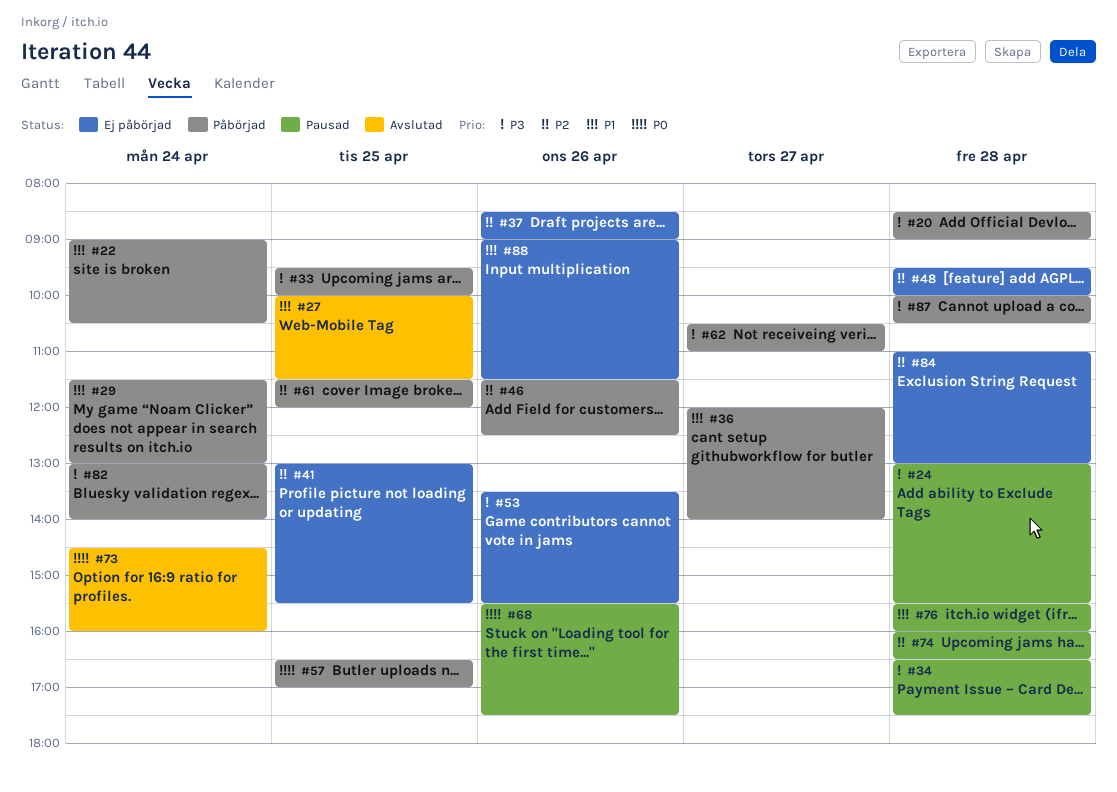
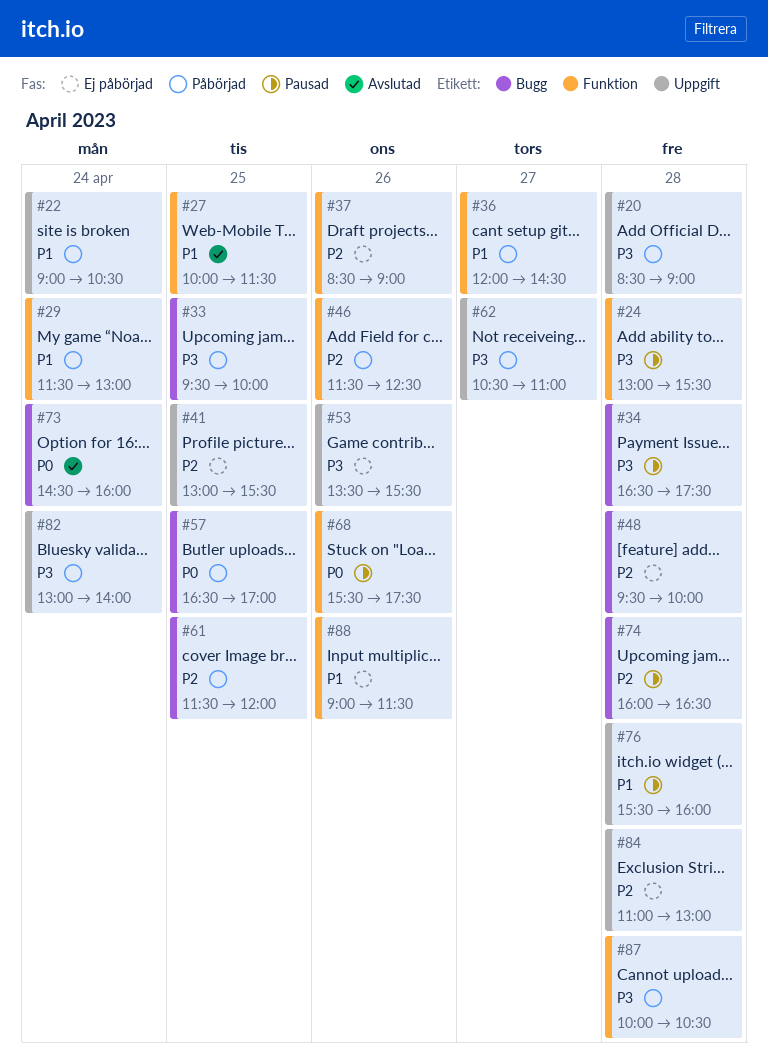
#36, ends: 14:00 -> 14:30

